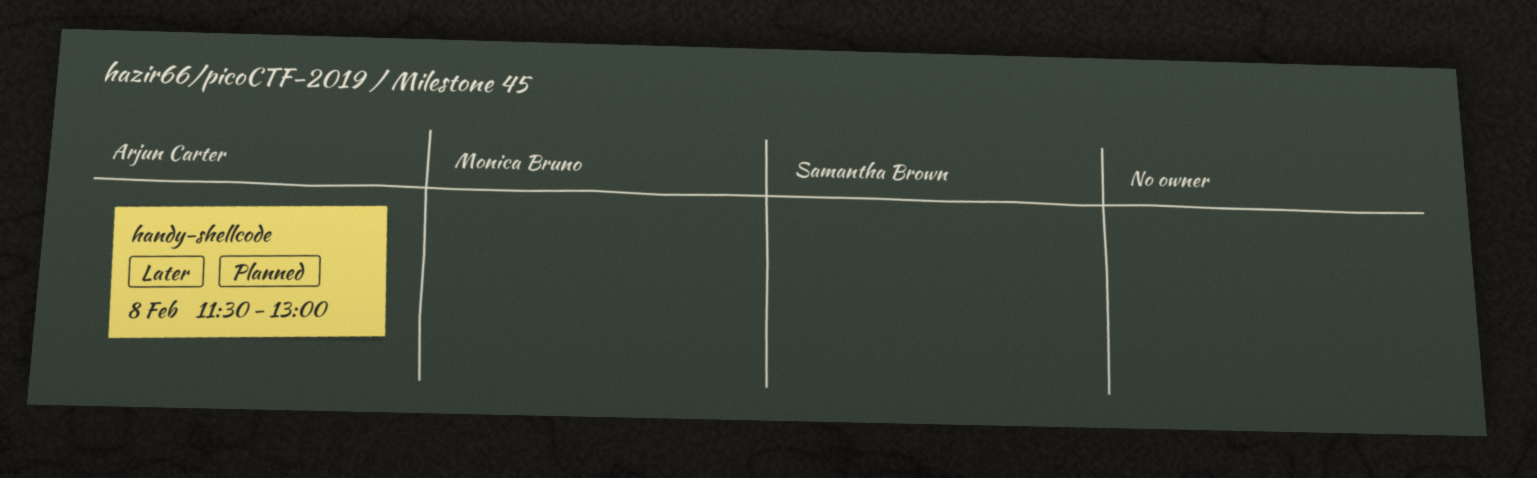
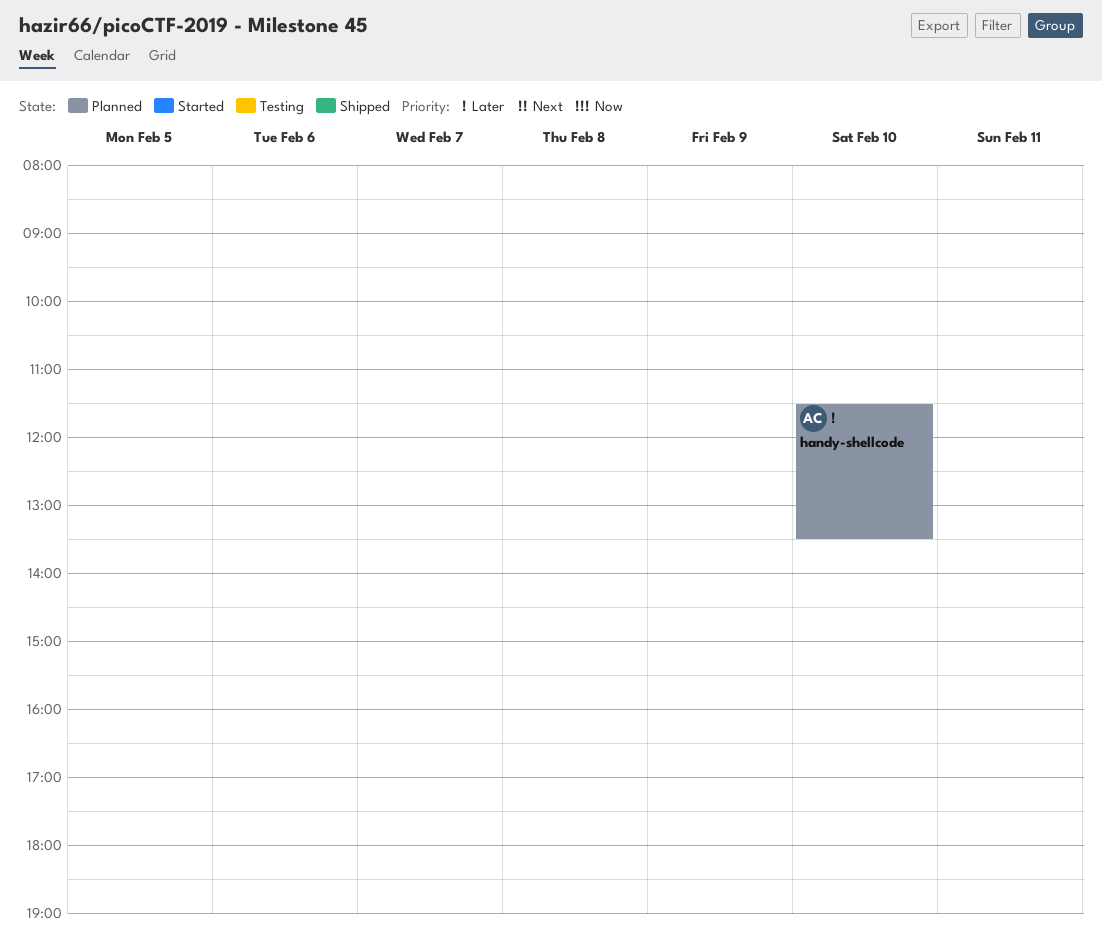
handy-shellcode, day: Feb 8 -> Feb 10
handy-shellcode, ends: 13:00 -> 13:30

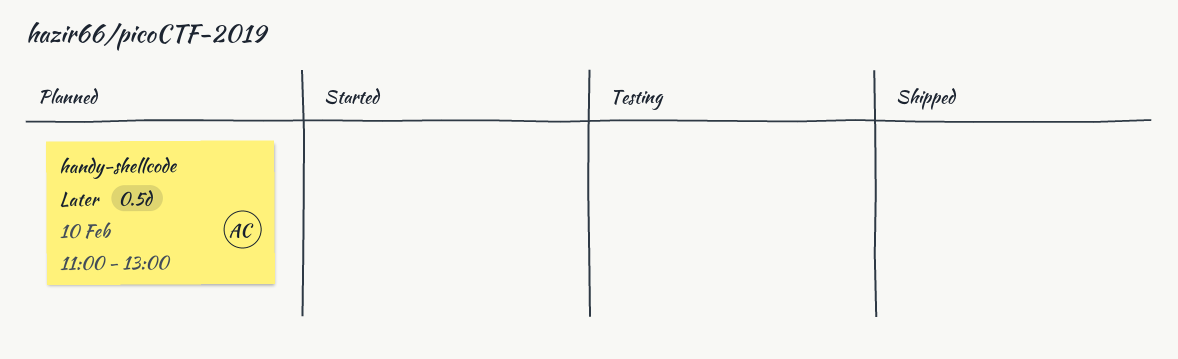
handy-shellcode, begins: 11:30 -> 11:00
handy-shellcode, ends: 13:30 -> 13:00

